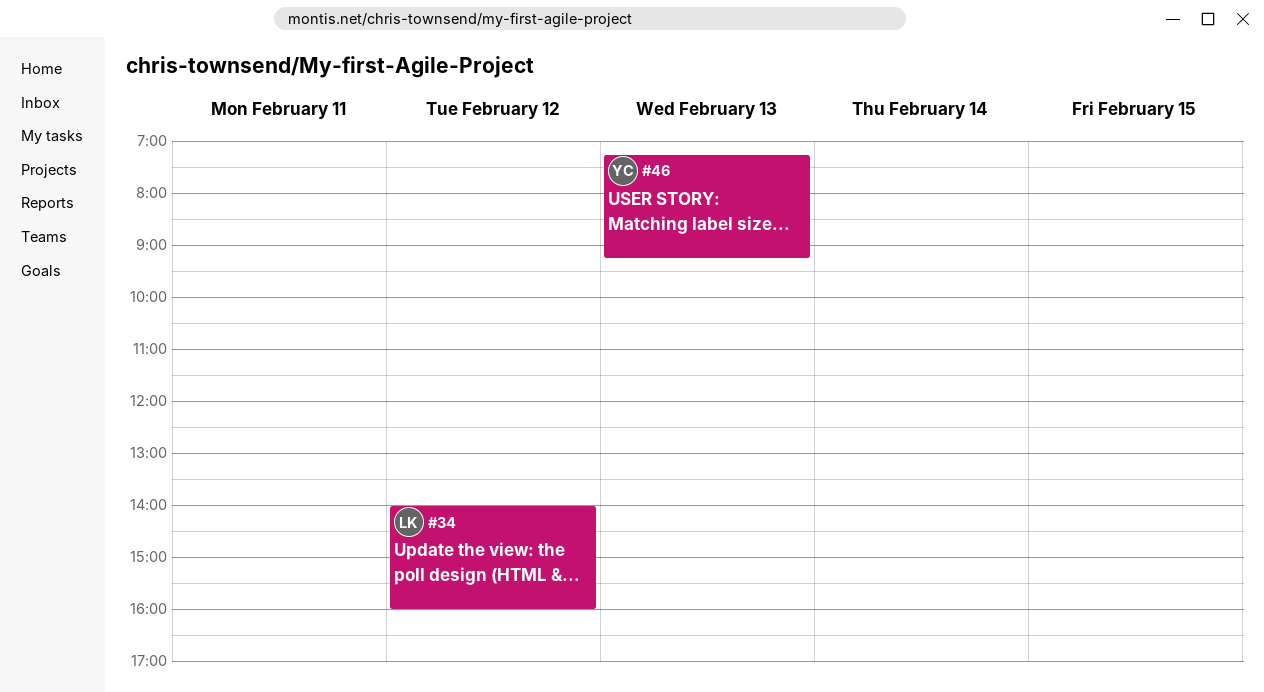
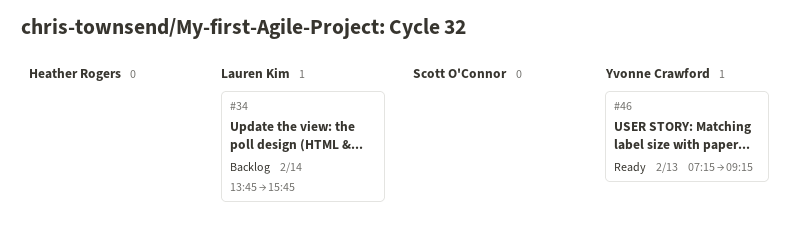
#34, day: Feb 12 -> Feb 14
#34, begins: 14:00 -> 13:45
#34, ends: 16:00 -> 15:45

